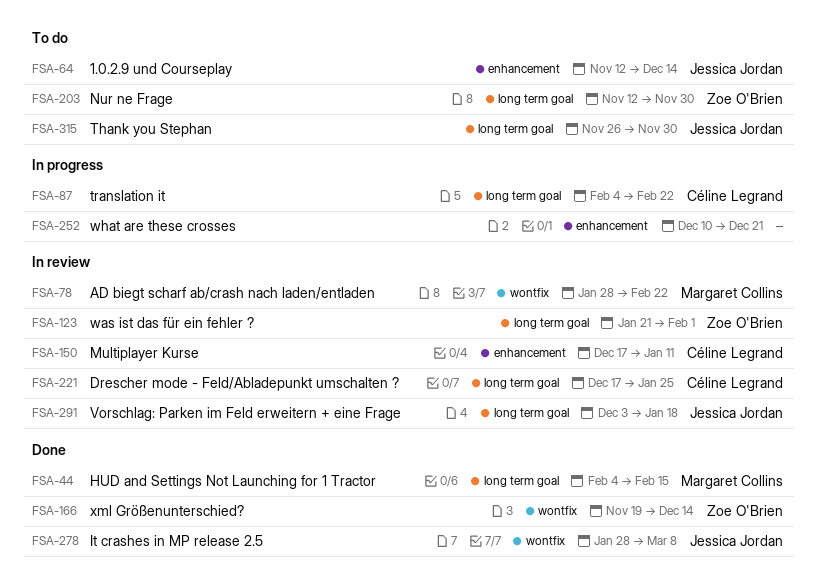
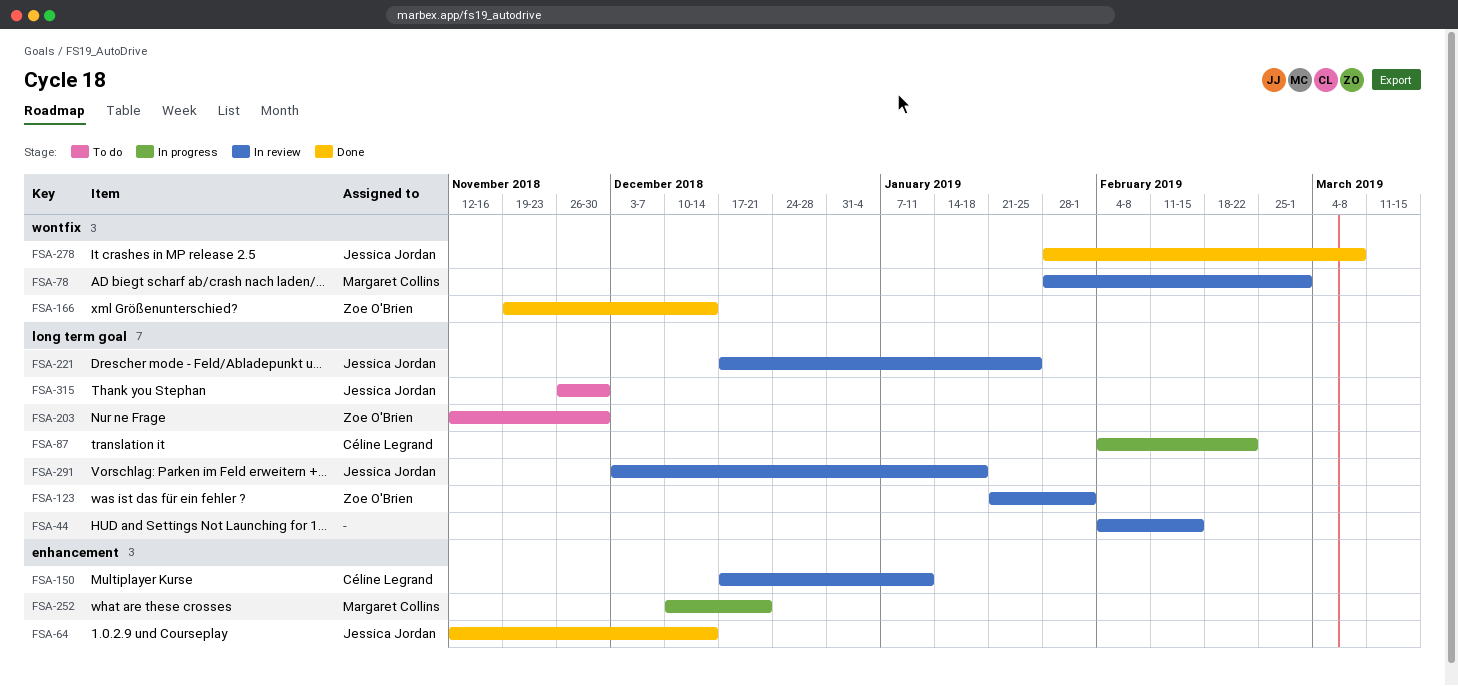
FSA-44, status: Done -> In review
FSA-44, owner: Margaret Collins -> none
FSA-64, status: To do -> Done
FSA-78, due: Feb 22 -> Mar 1
FSA-221, owner: Céline Legrand -> Jessica Jordan
FSA-252, owner: none -> Margaret Collins

